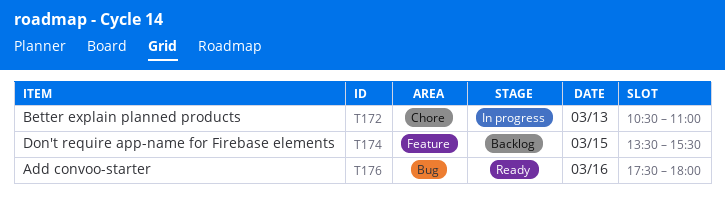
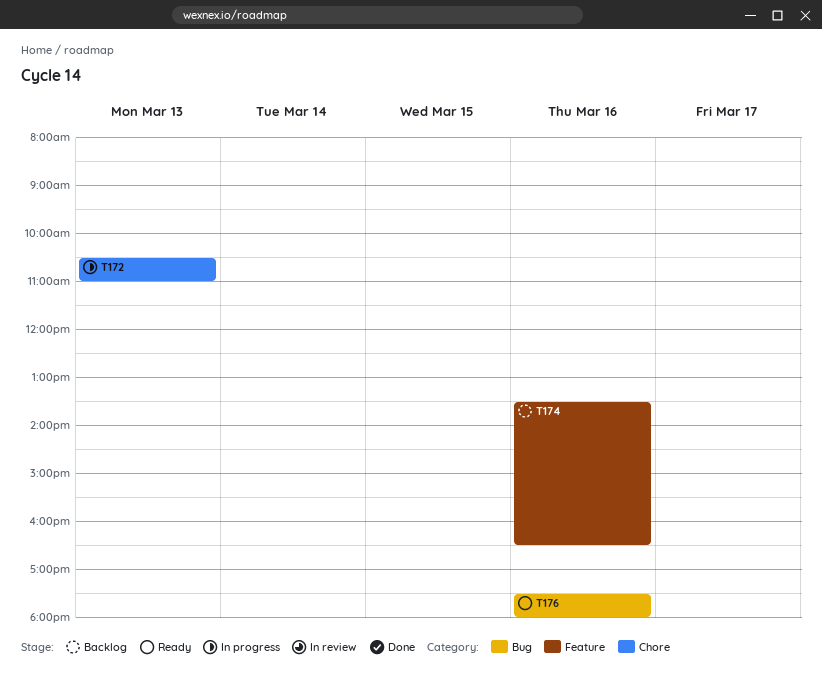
T174, day: Mar 15 -> Mar 16
T174, ends: 15:30 -> 16:30

